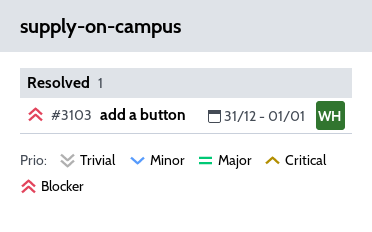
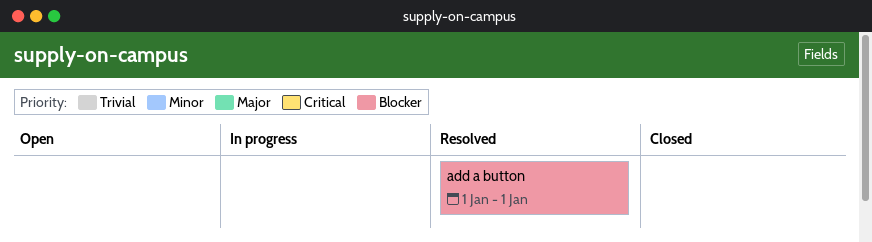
add a button, start: Dec 31 -> Jan 1

